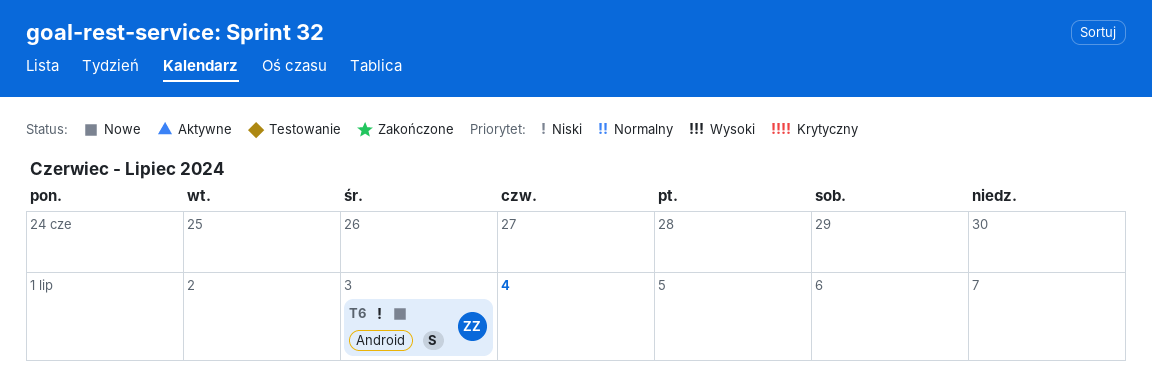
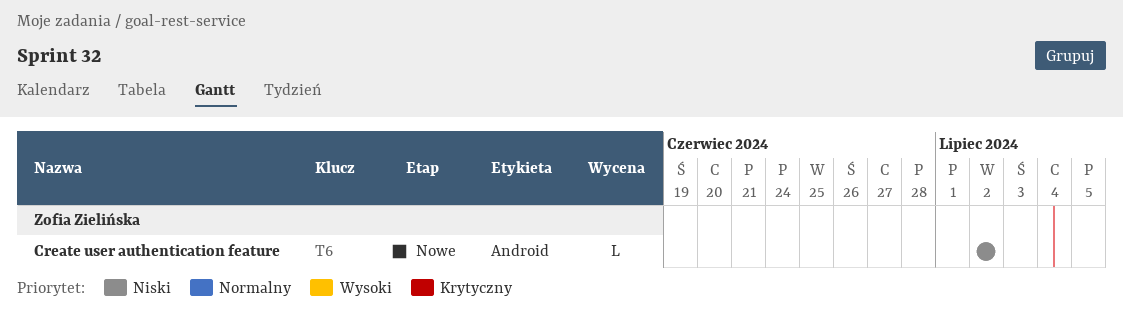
T6, estimate: S -> L
T6, due: Jul 3 -> Jul 2

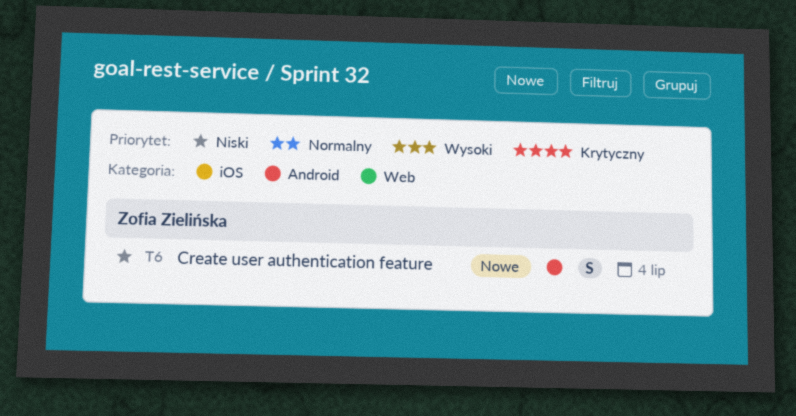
T6, estimate: L -> S
T6, due: Jul 2 -> Jul 4

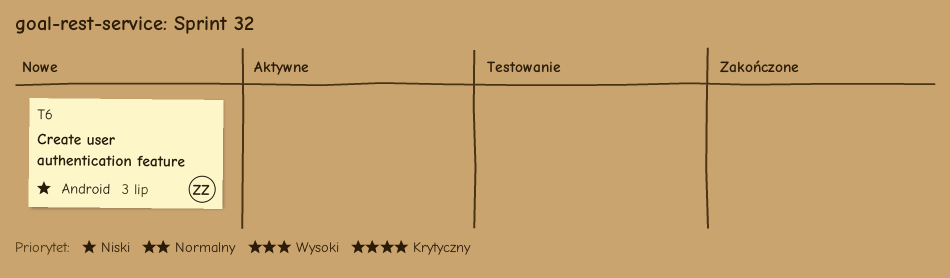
T6, due: Jul 4 -> Jul 3

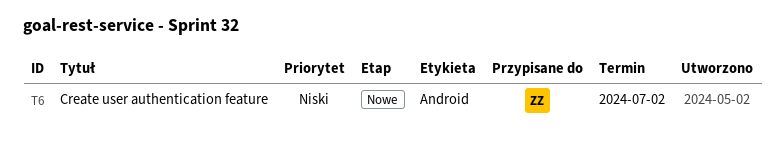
T6, due: Jul 3 -> Jul 2

